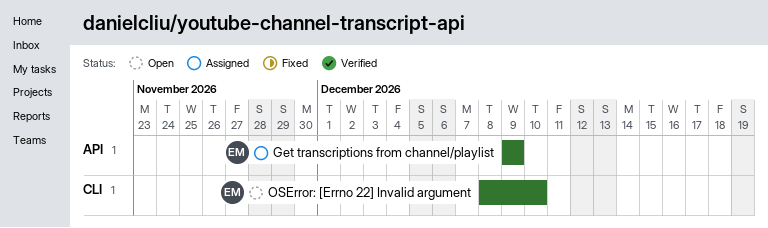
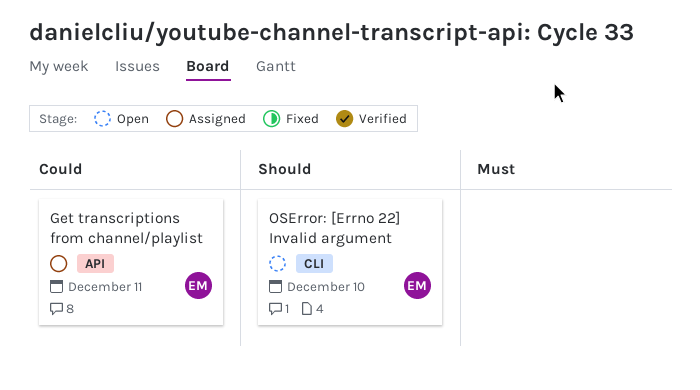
Get transcriptions from channel/playlist, due: Dec 9 -> Dec 11

